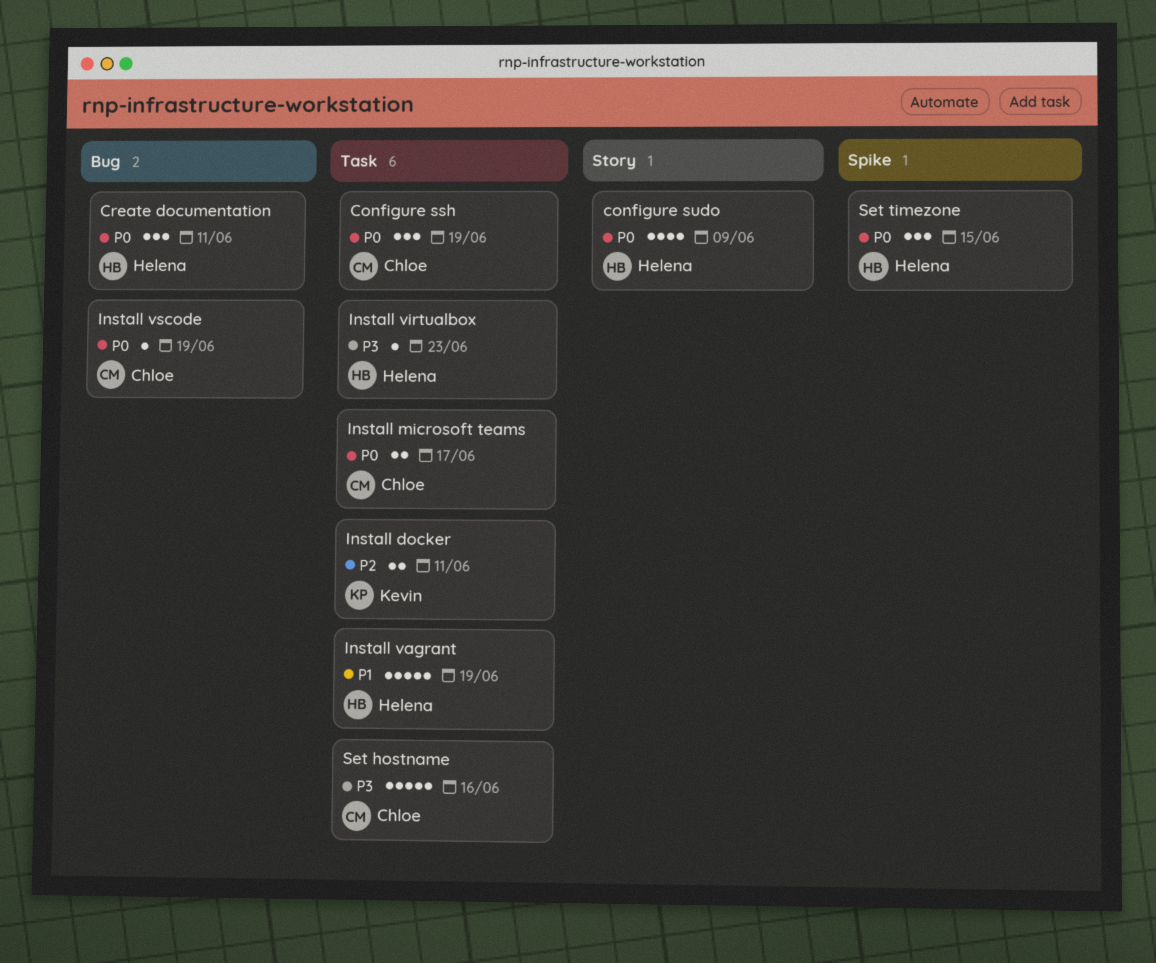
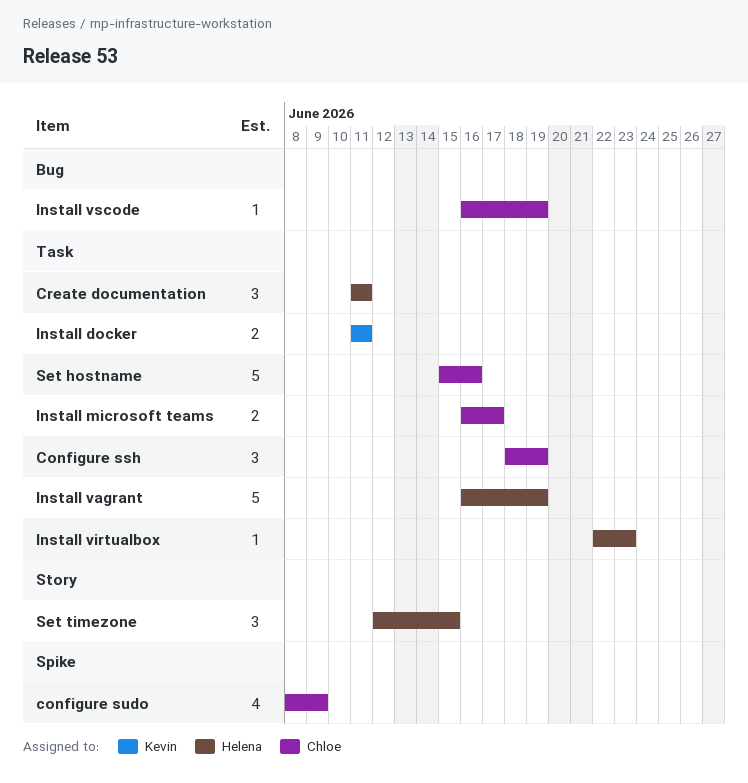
configure sudo, owner: Helena -> Chloe
configure sudo, label: Story -> Spike
Create documentation, label: Bug -> Task
Set timezone, label: Spike -> Story

